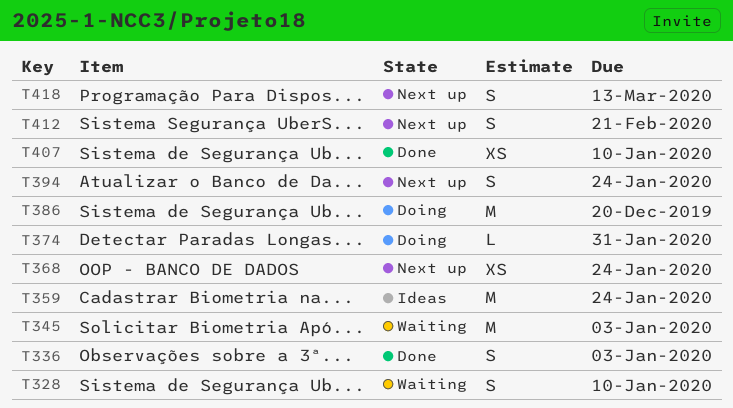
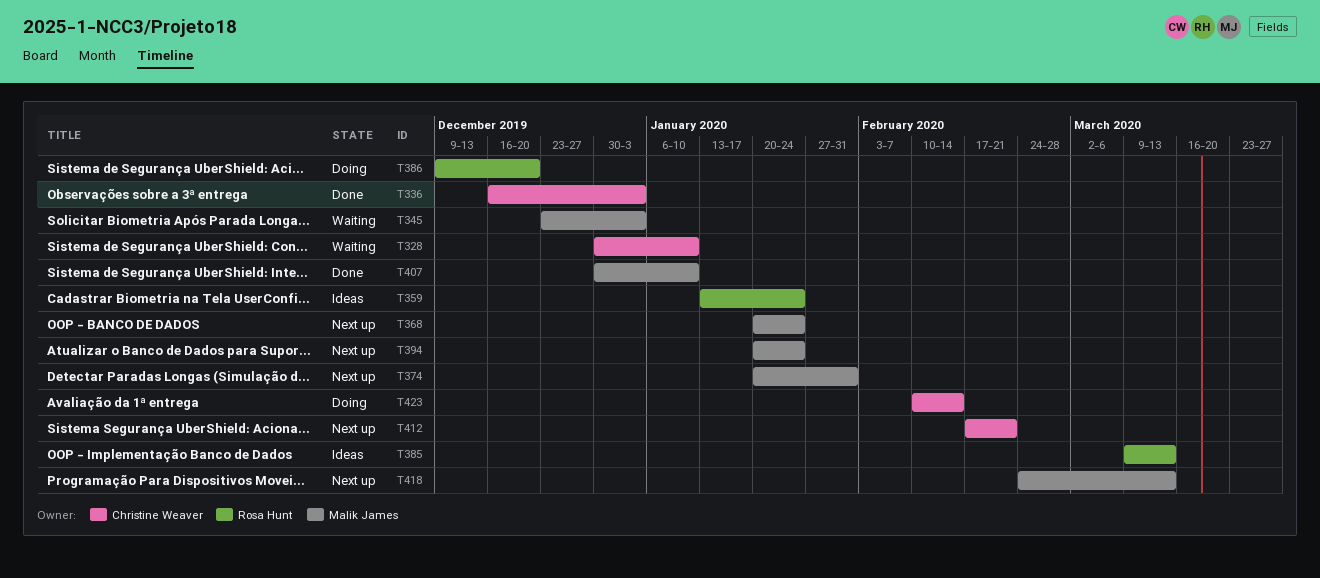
T374, status: Doing -> Next up
T385: none -> present
T423: none -> present

